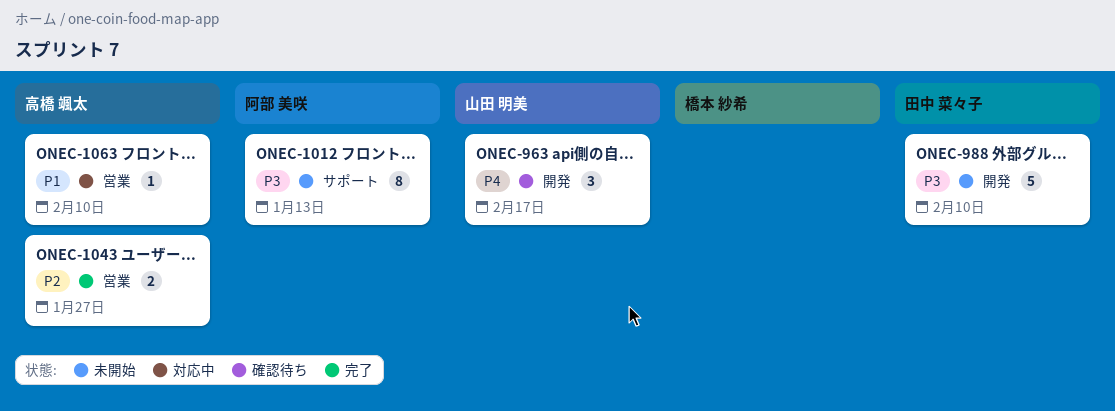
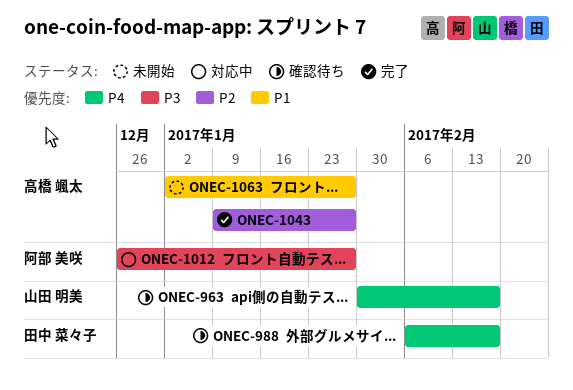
ONEC-988, status: 未開始 -> 確認待ち
ONEC-988, priority: P3 -> P4
ONEC-988, due: Feb 10 -> Feb 17
ONEC-1012, status: 未開始 -> 対応中
ONEC-1012, due: Jan 13 -> Jan 27
ONEC-1063, status: 対応中 -> 未開始
ONEC-1063, due: Feb 10 -> Jan 27

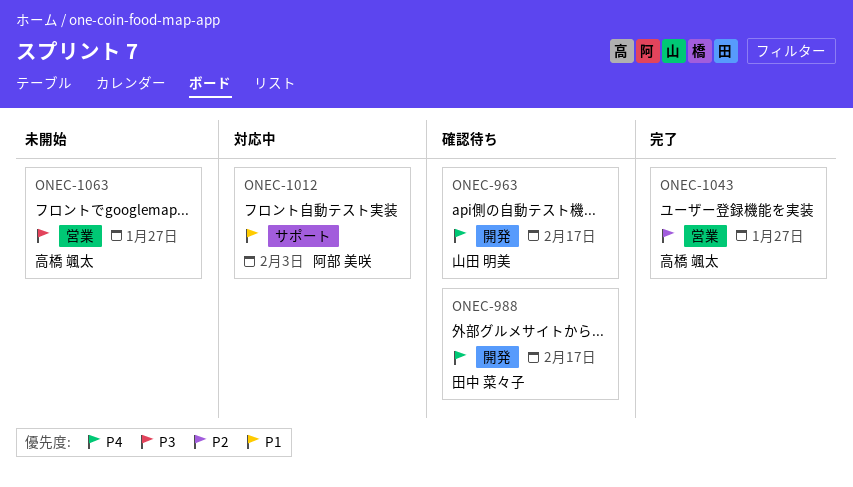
ONEC-1012, priority: P3 -> P1
ONEC-1012, due: Jan 27 -> Feb 3
ONEC-1063, priority: P1 -> P3

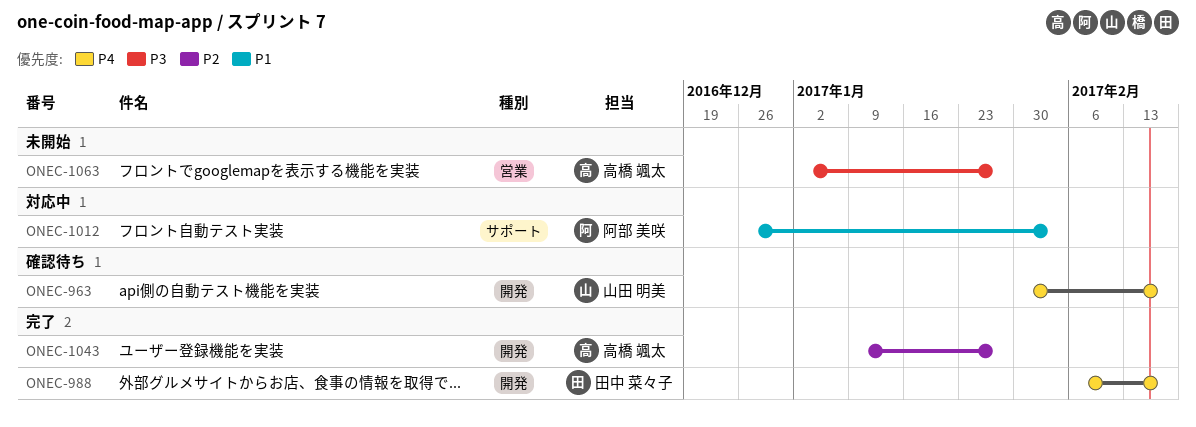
ONEC-988, status: 確認待ち -> 完了
ONEC-1043, label: 営業 -> 開発

